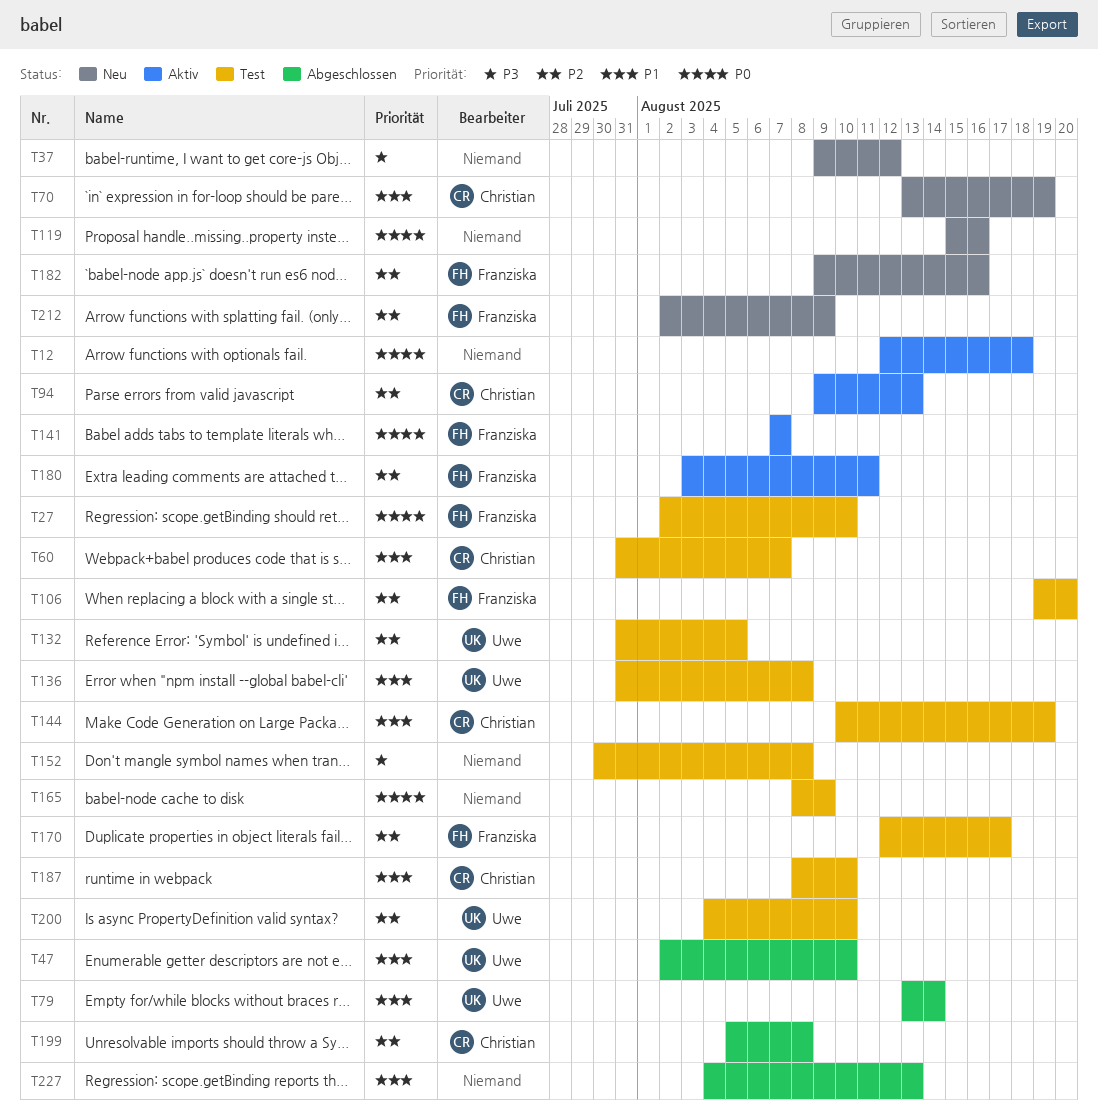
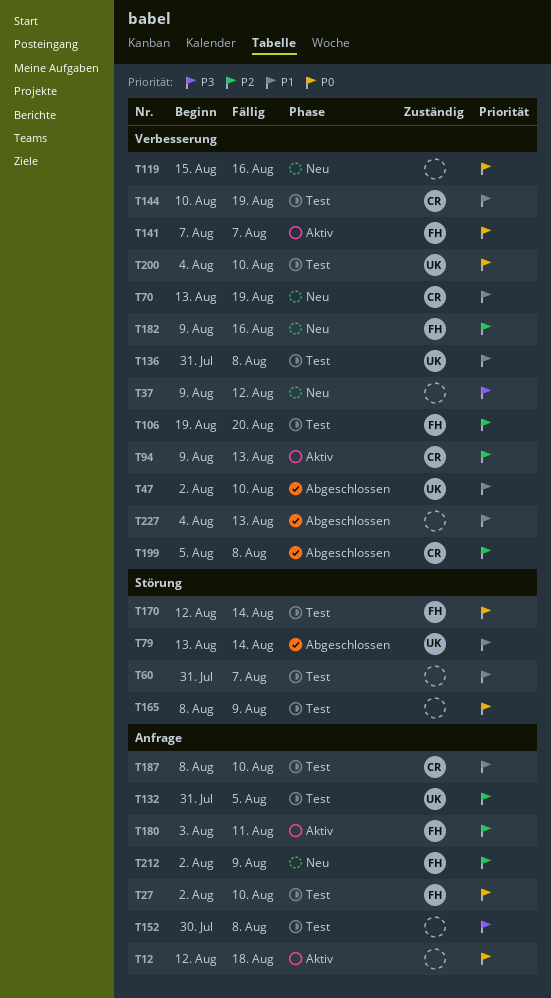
T60, owner: Christian -> none
T170, priority: P2 -> P0
T170, due: Aug 17 -> Aug 14
T200, priority: P2 -> P0

